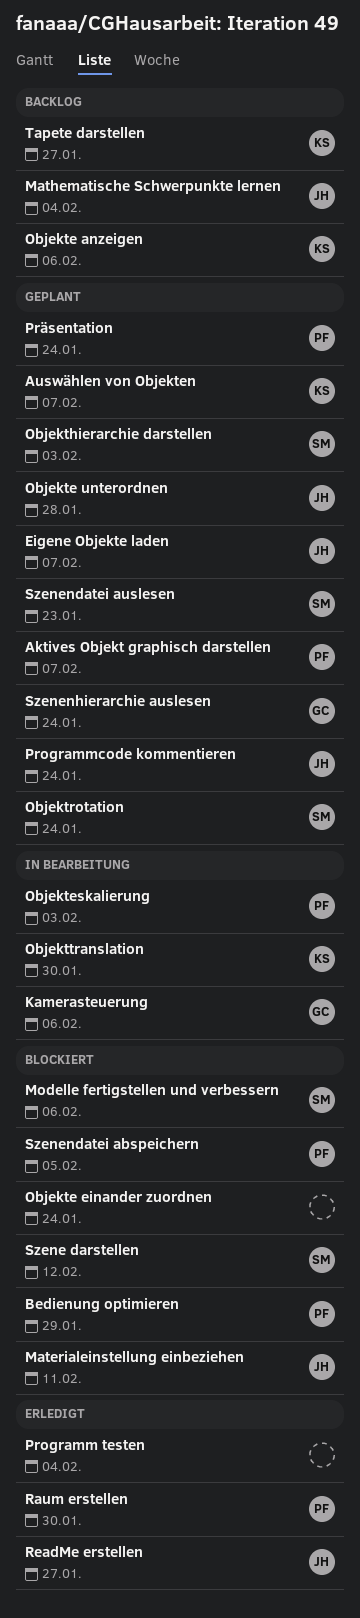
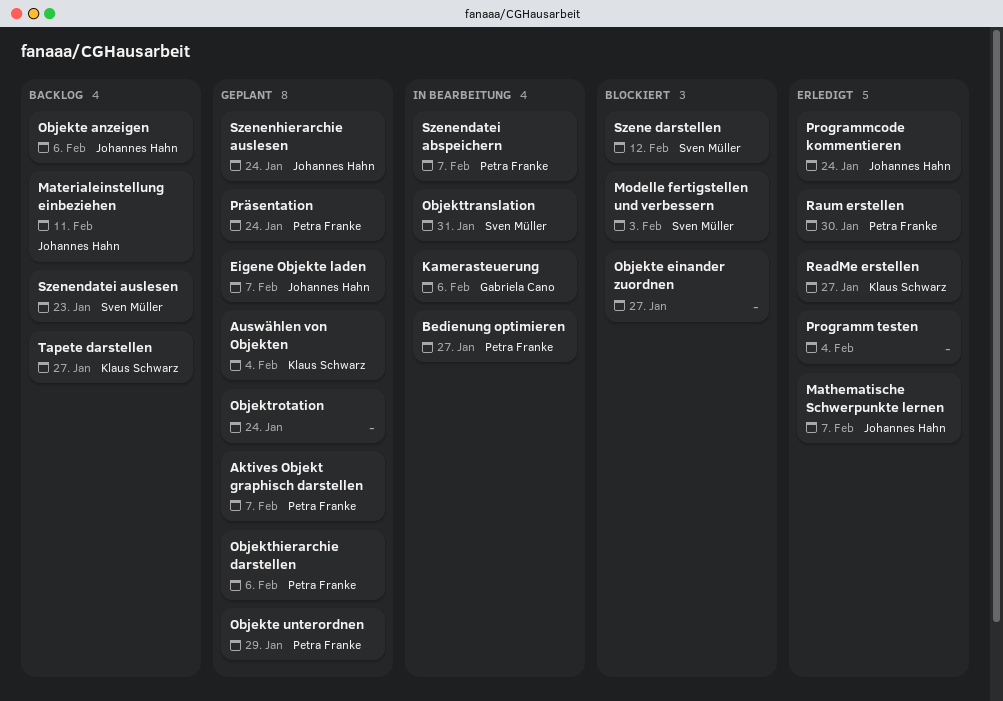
Auswählen von Objekten, due: Feb 7 -> Feb 4
Bedienung optimieren, status: Blockiert -> In Bearbeitung
Bedienung optimieren, due: Jan 29 -> Jan 27
Materialeinstellung einbeziehen, status: Blockiert -> Backlog
Mathematische Schwerpunkte lernen, status: Backlog -> Erledigt
Mathematische Schwerpunkte lernen, due: Feb 4 -> Feb 7
Modelle fertigstellen und verbessern, due: Feb 6 -> Feb 3
Objekte anzeigen, owner: Klaus Schwarz -> Johannes Hahn
Objekte einander zuordnen, due: Jan 24 -> Jan 27
Objekte unterordnen, owner: Johannes Hahn -> Petra Franke
Objekte unterordnen, due: Jan 28 -> Jan 29
Objekteskalierung: present -> none
Objekthierarchie darstellen, owner: Sven Müller -> Petra Franke
Objekthierarchie darstellen, due: Feb 3 -> Feb 6
Objektrotation, owner: Sven Müller -> none
Objekttranslation, owner: Klaus Schwarz -> Sven Müller
Objekttranslation, due: Jan 30 -> Jan 31
Programmcode kommentieren, status: Geplant -> Erledigt
ReadMe erstellen, owner: Johannes Hahn -> Klaus Schwarz
Szenendatei abspeichern, status: Blockiert -> In Bearbeitung
Szenendatei abspeichern, due: Feb 5 -> Feb 7
Szenendatei auslesen, status: Geplant -> Backlog
Szenenhierarchie auslesen, owner: Gabriela Cano -> Johannes Hahn

